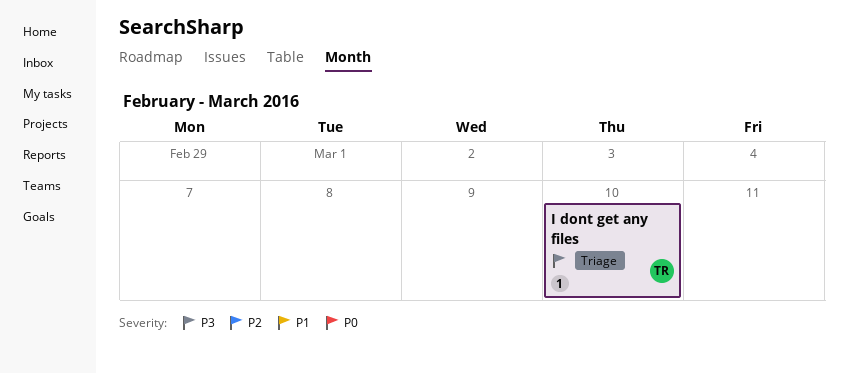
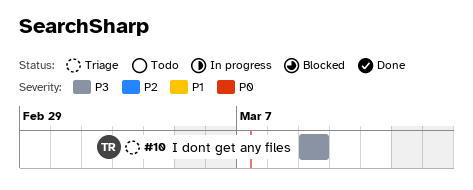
I dont get any files, due: Mar 10 -> Mar 9

